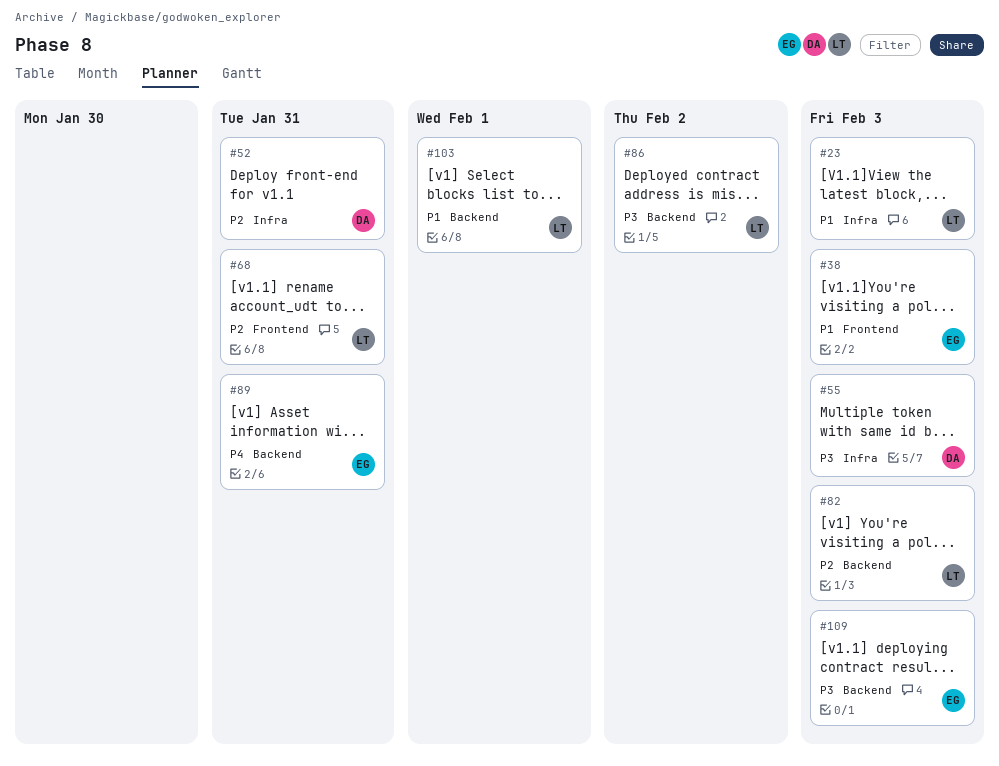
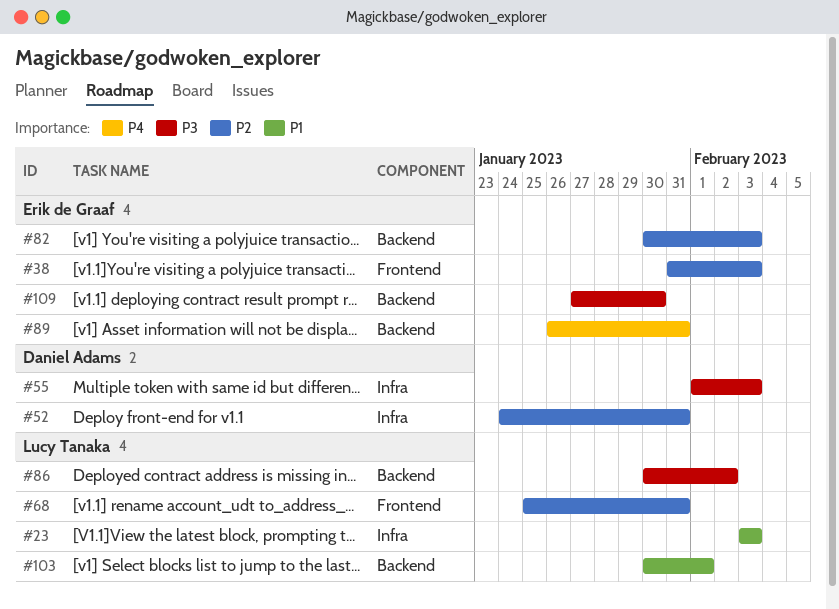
#38, priority: P1 -> P2
#82, owner: Lucy Tanaka -> Erik de Graaf
#109, due: Feb 3 -> Jan 30

